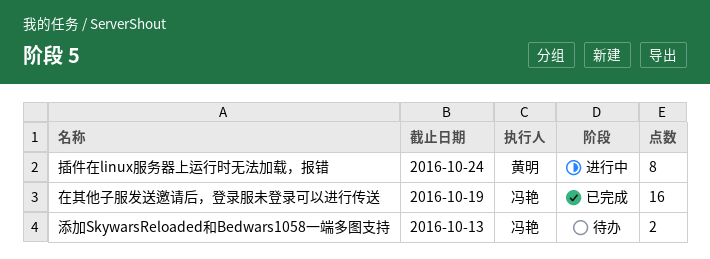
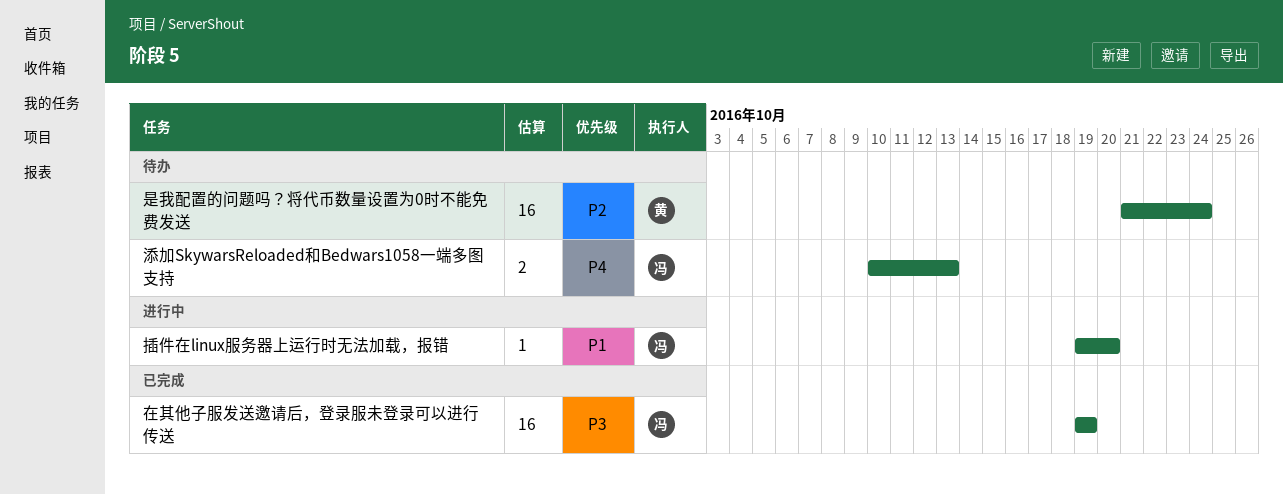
插件在linux服务器上运行时无法加载，报错, owner: 黄明 -> 冯艳
插件在linux服务器上运行时无法加载，报错, estimate: 8 -> 1
插件在linux服务器上运行时无法加载，报错, due: Oct 24 -> Oct 20
是我配置的问题吗？将代币数量设置为0时不能免费发送: none -> present

